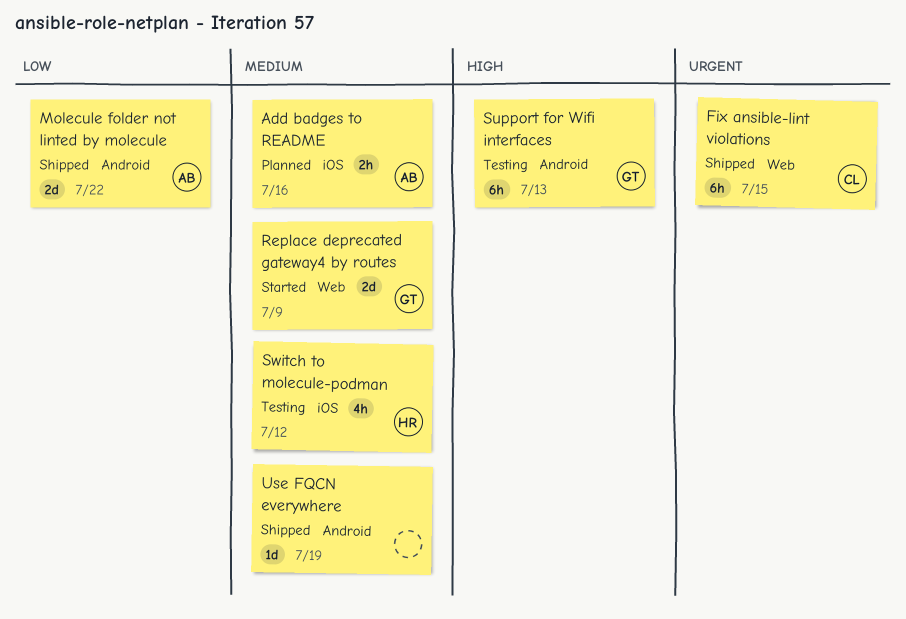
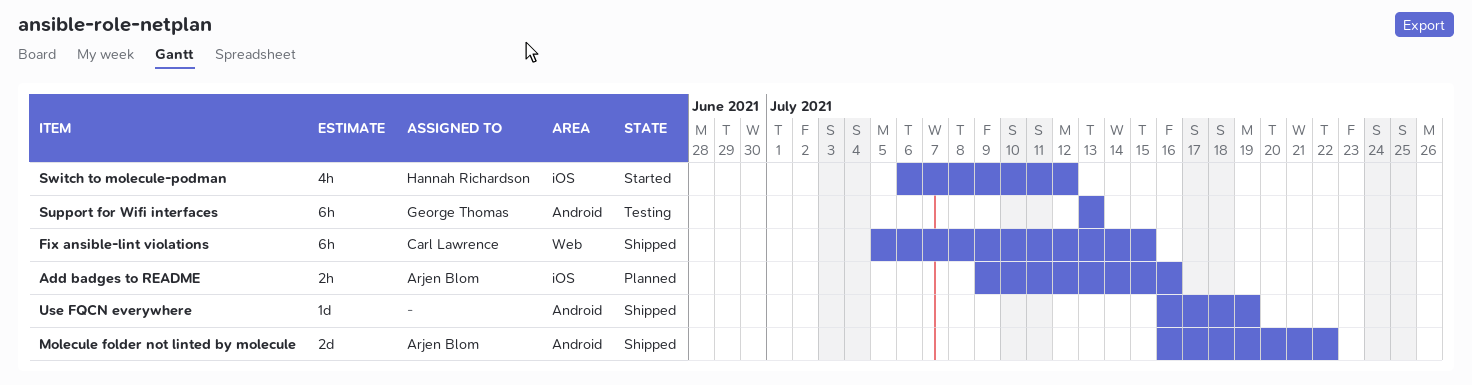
Replace deprecated gateway4 by routes: present -> none
Switch to molecule-podman, status: Testing -> Started

